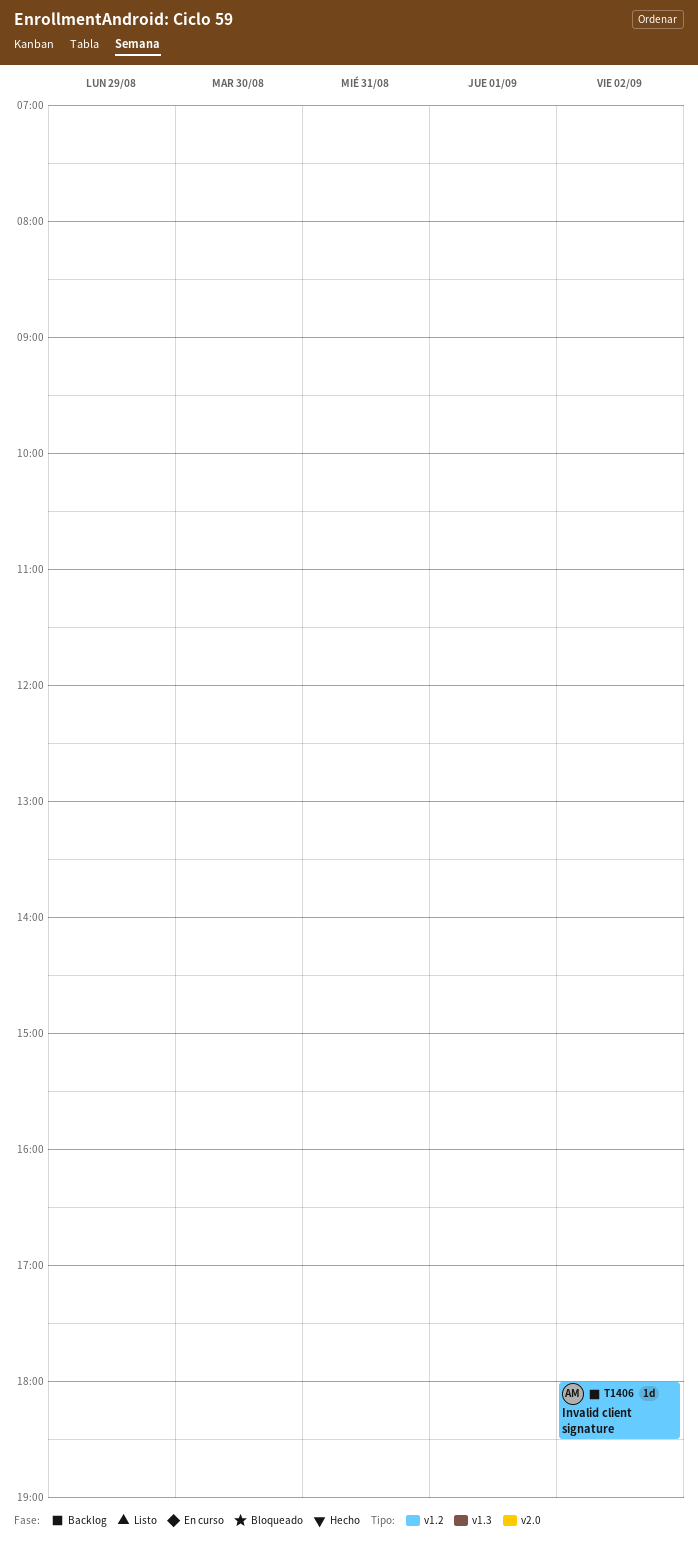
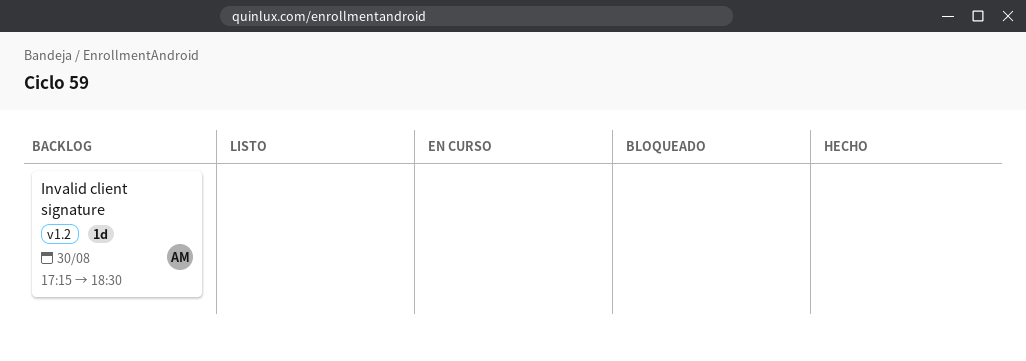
Invalid client signature, day: Sep 2 -> Aug 30
Invalid client signature, begins: 18:00 -> 17:15

